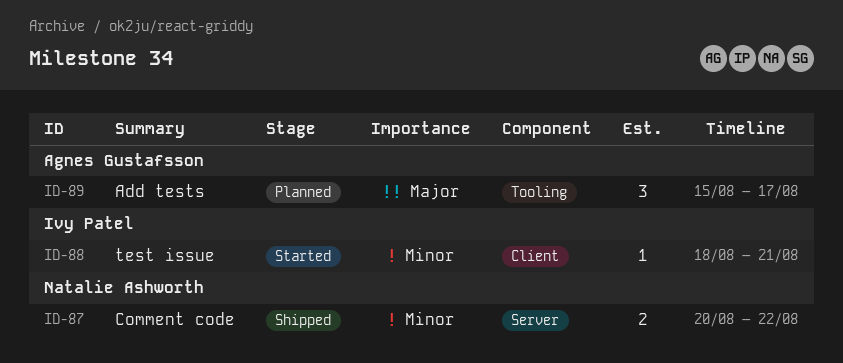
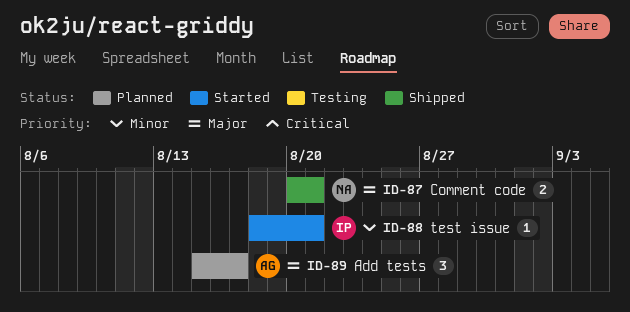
ID-87, priority: Minor -> Major
ID-87, due: Aug 22 -> Aug 21

